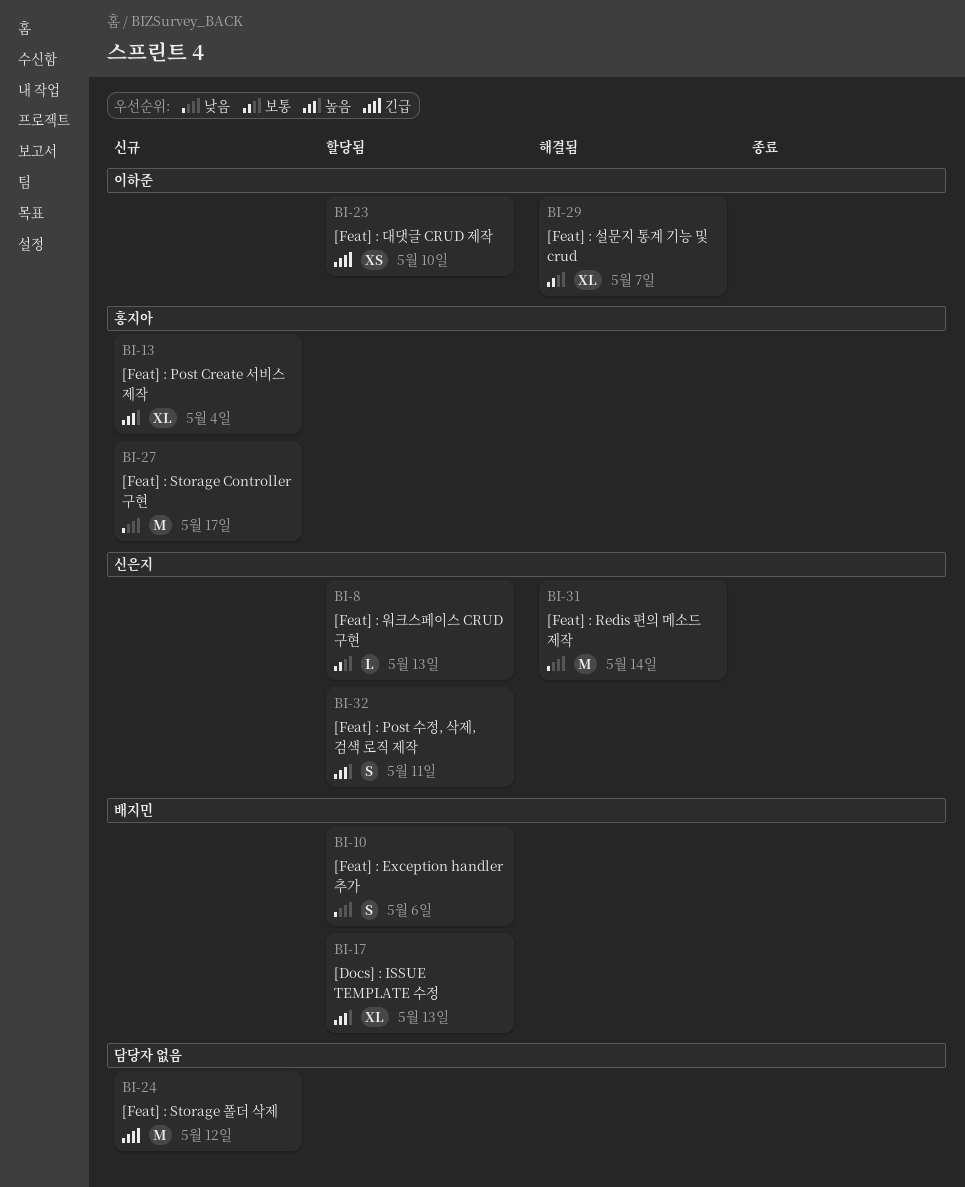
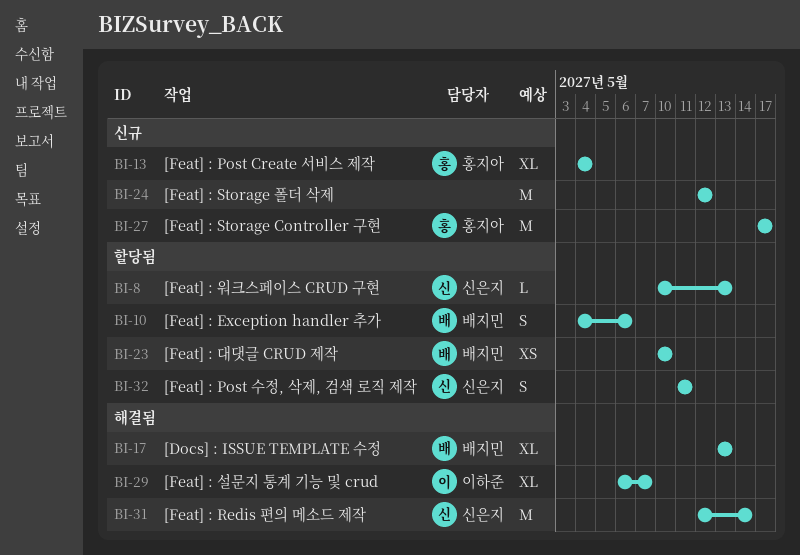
BI-17, status: 할당됨 -> 해결됨
BI-23, owner: 이하준 -> 배지민

